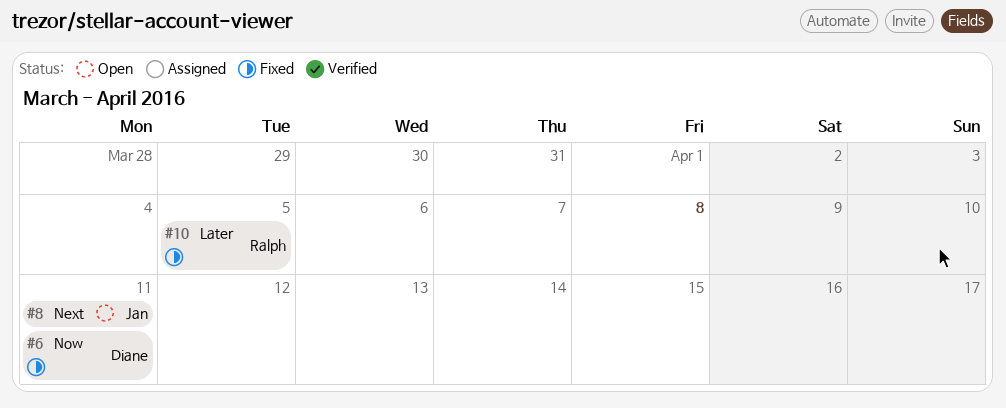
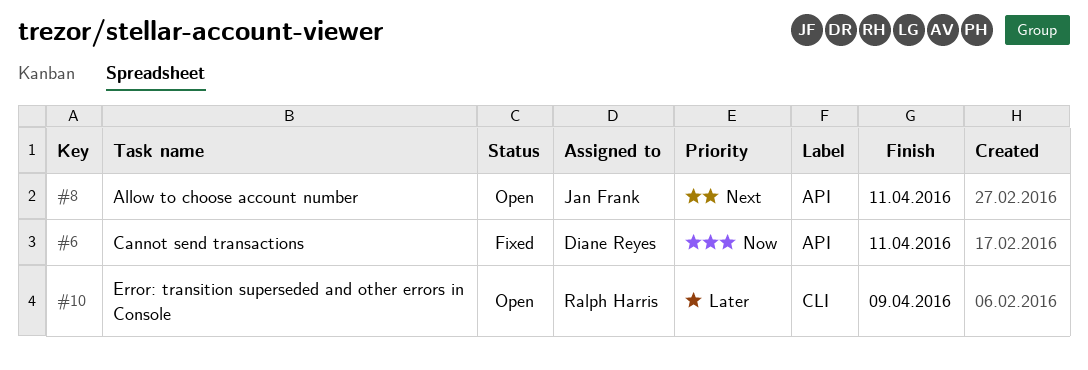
#10, status: Fixed -> Open
#10, due: Apr 5 -> Apr 9

